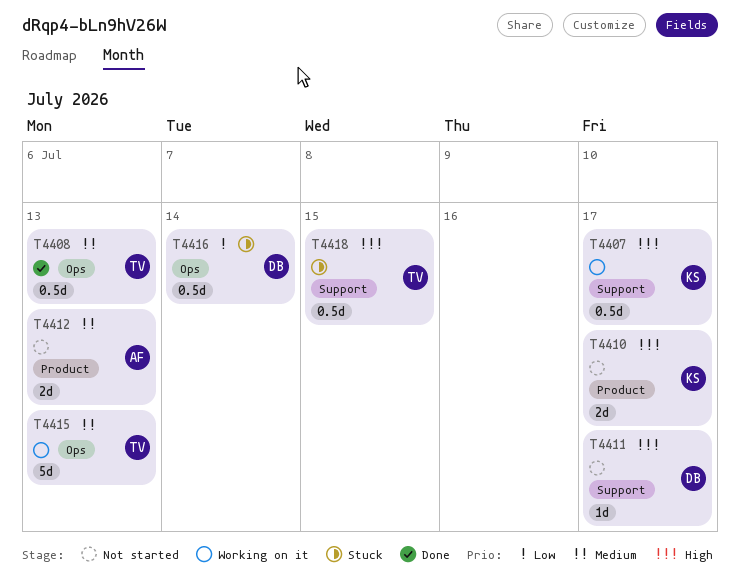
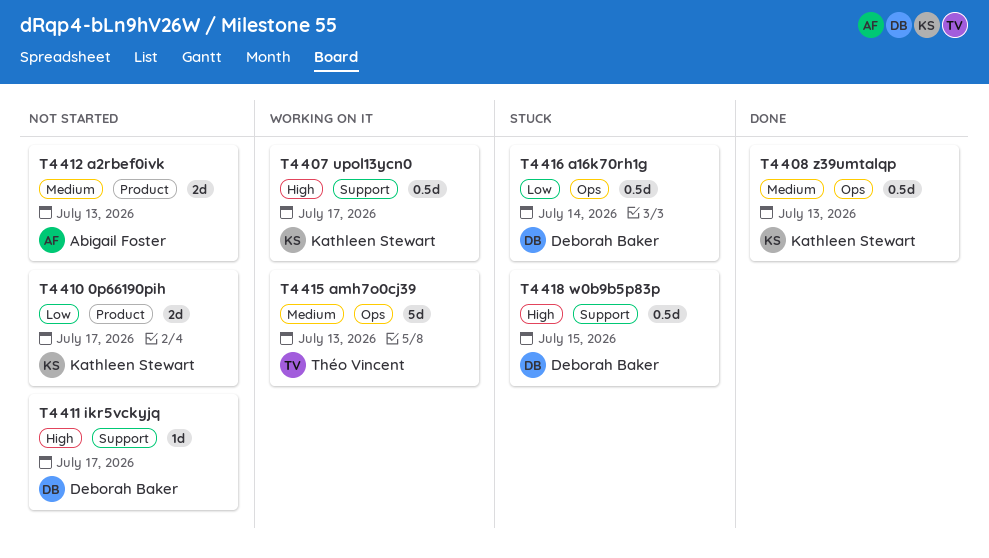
T4408, owner: Théo Vincent -> Kathleen Stewart
T4410, priority: High -> Low
T4418, owner: Théo Vincent -> Deborah Baker

